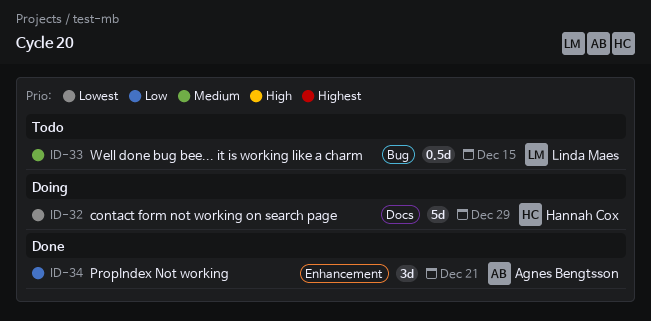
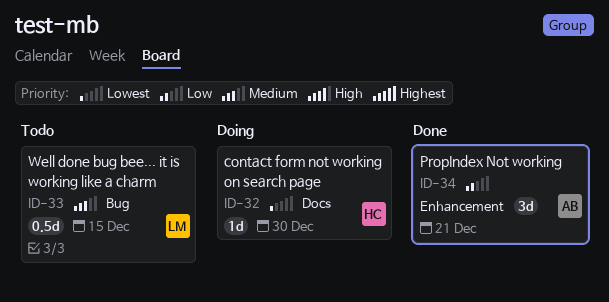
ID-32, estimate: 5d -> 1d
ID-32, due: Dec 29 -> Dec 30

